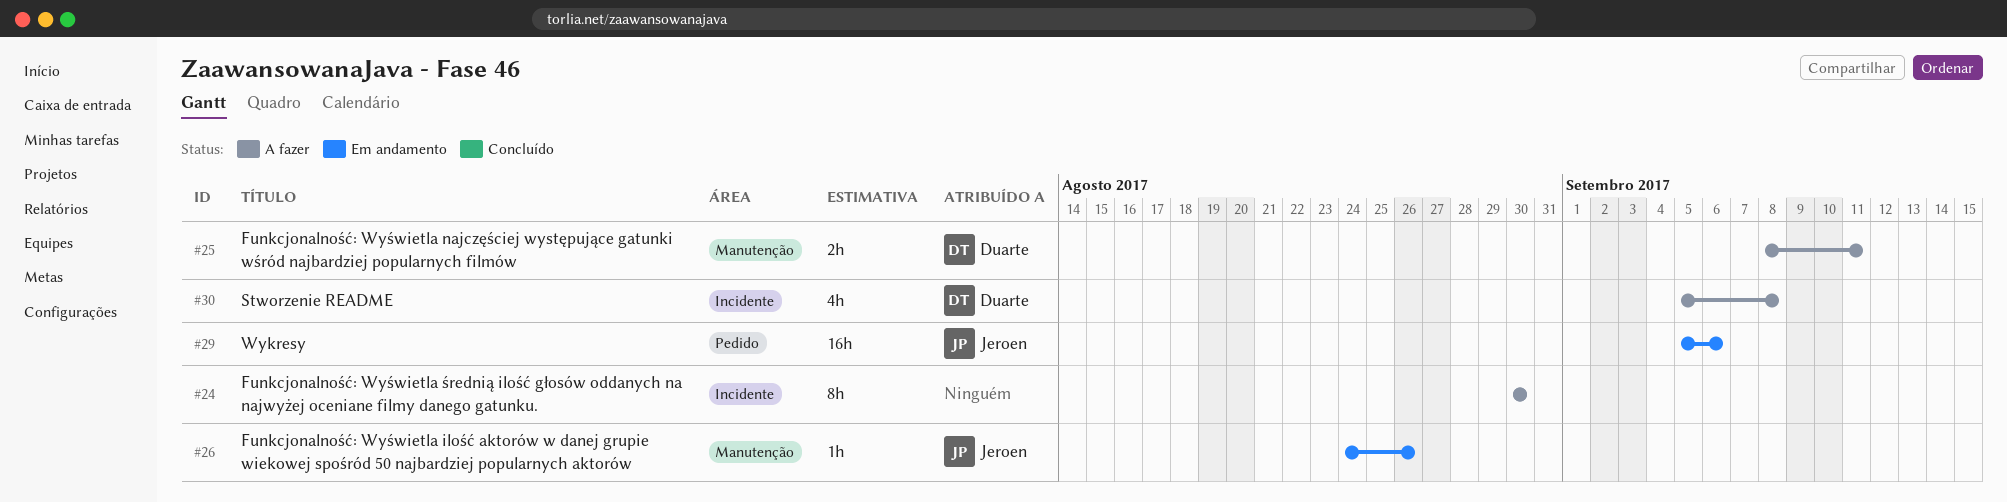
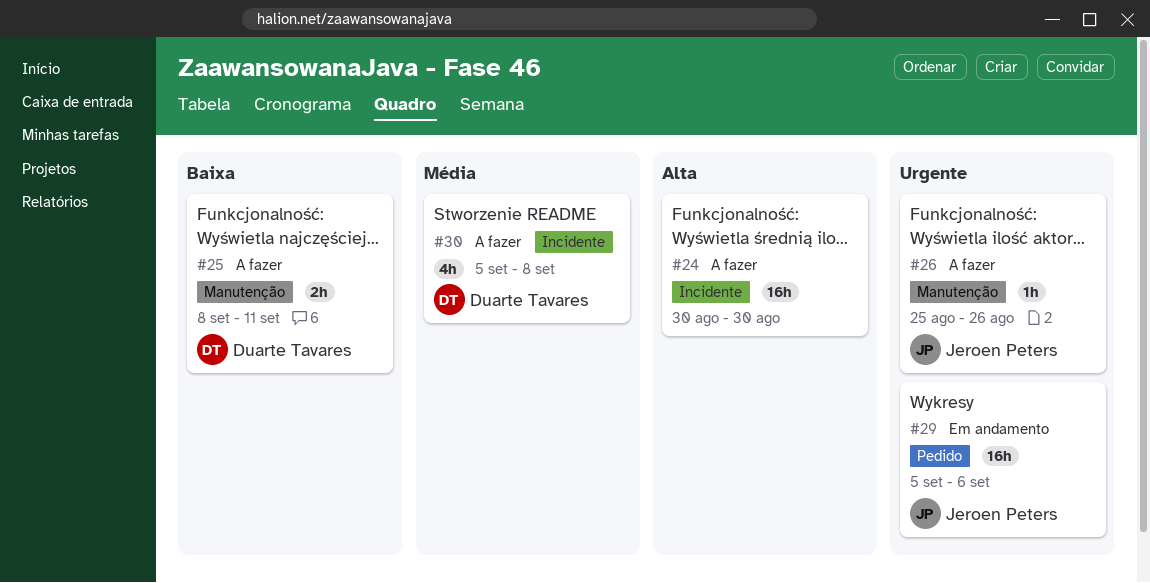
#24, estimate: 8h -> 16h
#26, status: Em andamento -> A fazer
#26, start: Aug 24 -> Aug 25

